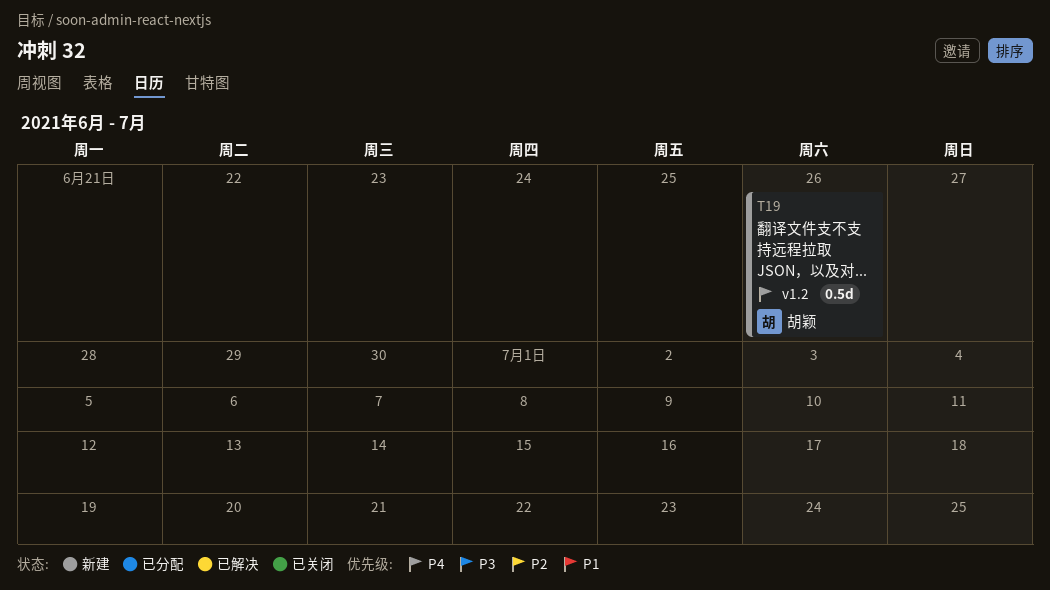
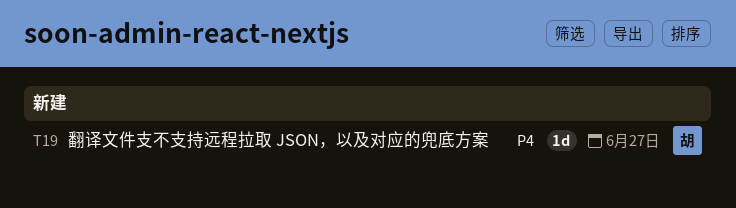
T19, estimate: 0.5d -> 1d
T19, due: Jun 26 -> Jun 27

